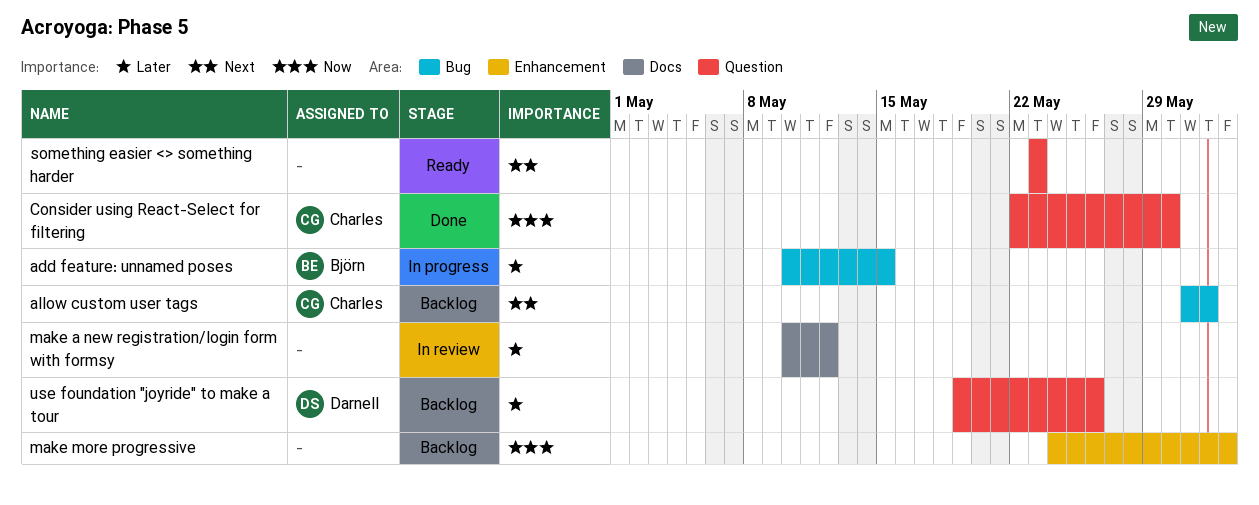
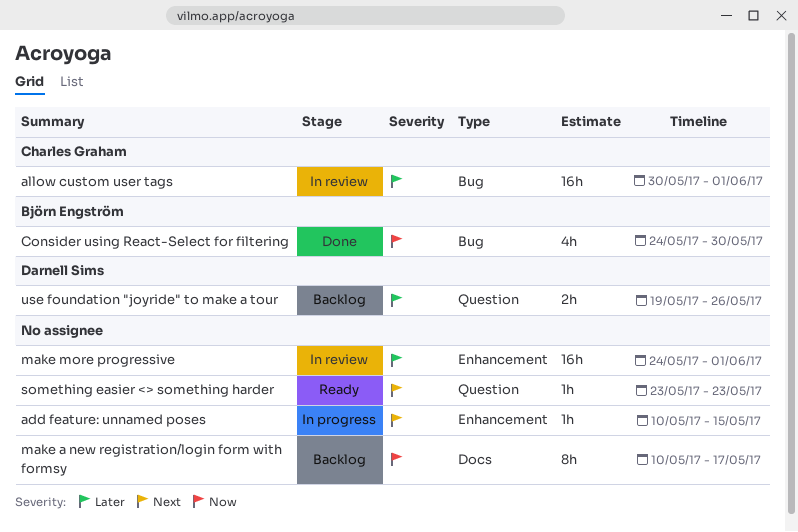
add feature: unnamed poses, owner: Björn Engström -> none
add feature: unnamed poses, priority: Later -> Next
add feature: unnamed poses, label: Bug -> Enhancement
allow custom user tags, status: Backlog -> In review
allow custom user tags, priority: Next -> Later
allow custom user tags, start: May 31 -> May 30
Consider using React-Select for filtering, owner: Charles Graham -> Björn Engström
Consider using React-Select for filtering, label: Question -> Bug
Consider using React-Select for filtering, start: May 22 -> May 24
make a new registration/login form with formsy, status: In review -> Backlog
make a new registration/login form with formsy, priority: Later -> Now
make a new registration/login form with formsy, due: May 12 -> May 17
make more progressive, status: Backlog -> In review
make more progressive, priority: Now -> Later
make more progressive, due: Jun 2 -> Jun 1

